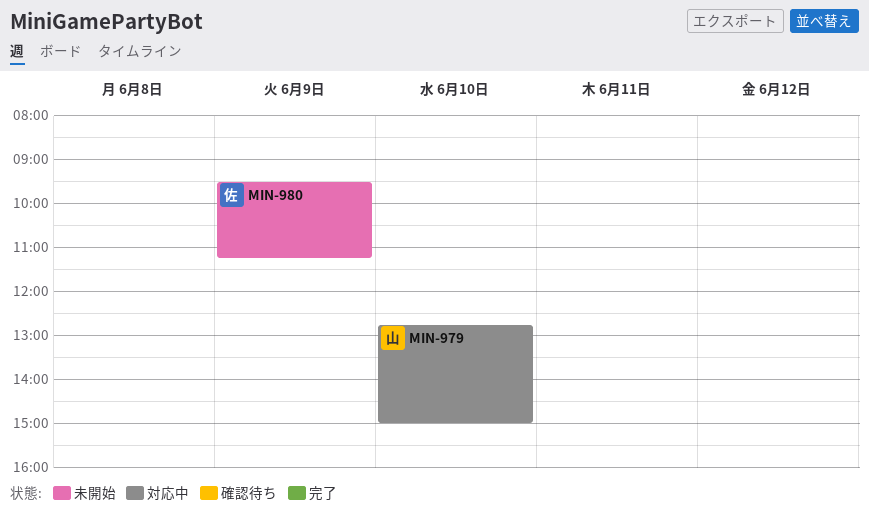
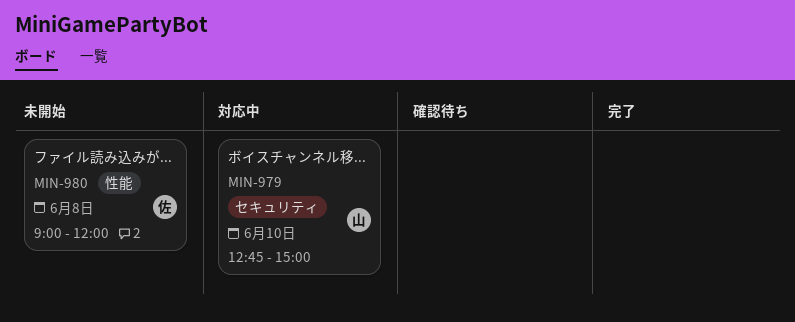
MIN-980, day: Jun 9 -> Jun 8
MIN-980, begins: 09:30 -> 09:00
MIN-980, ends: 11:15 -> 12:00

